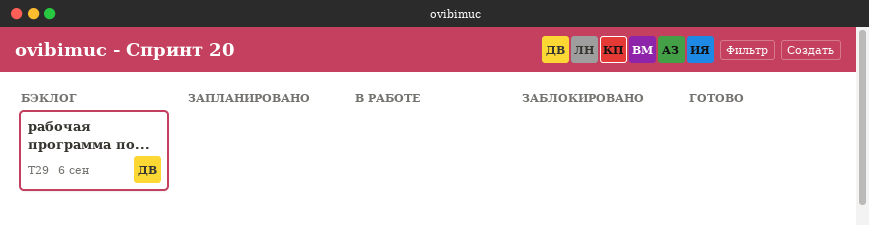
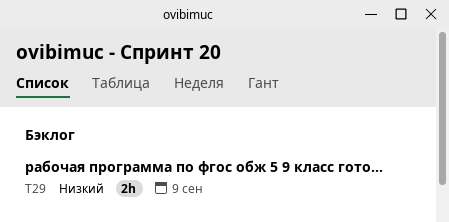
T29, due: Sep 6 -> Sep 9

